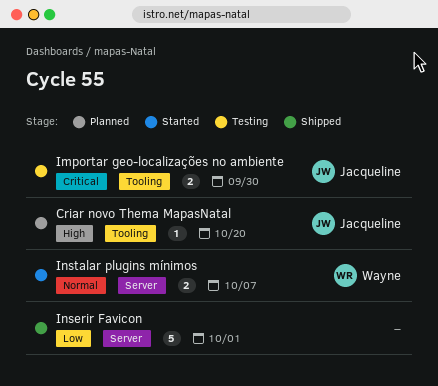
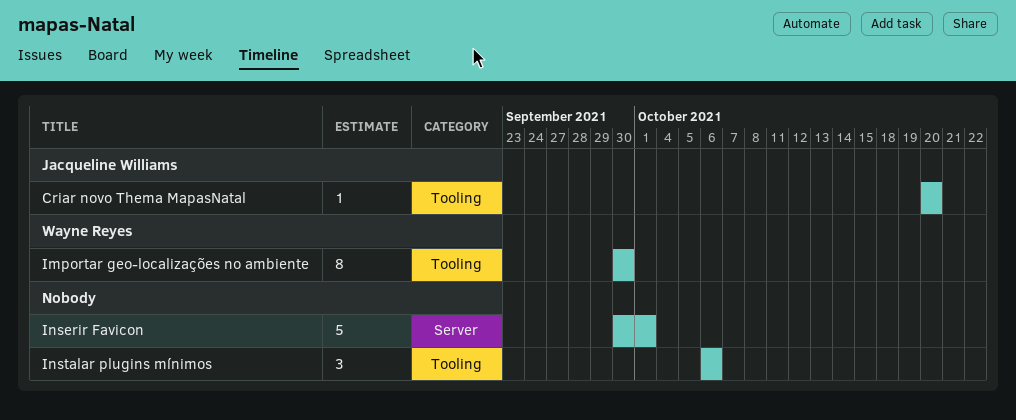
Importar geo-localizações no ambiente, owner: Jacqueline Williams -> Wayne Reyes
Importar geo-localizações no ambiente, estimate: 2 -> 8
Instalar plugins mínimos, owner: Wayne Reyes -> none
Instalar plugins mínimos, label: Server -> Tooling
Instalar plugins mínimos, estimate: 2 -> 3
Instalar plugins mínimos, due: Oct 7 -> Oct 6

